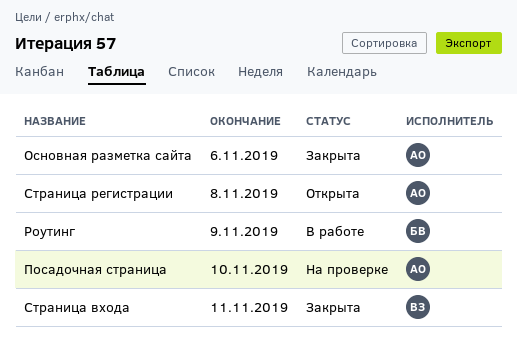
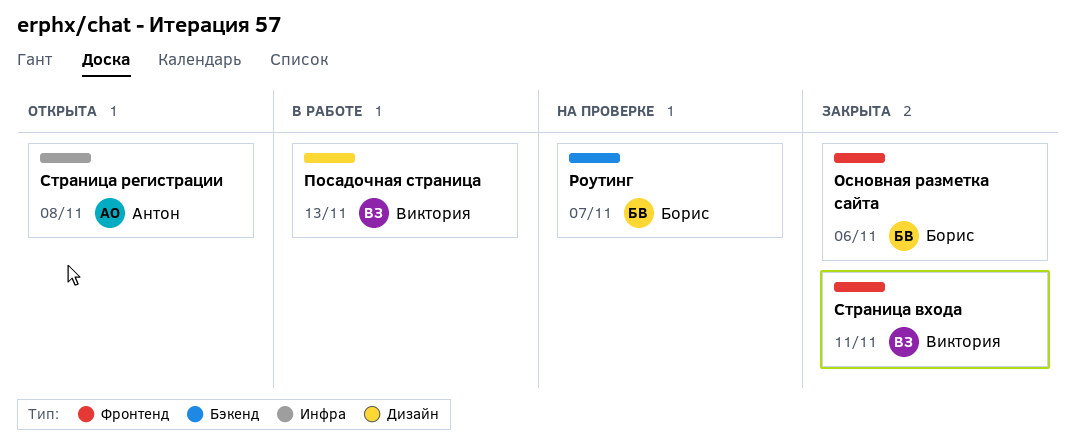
Основная разметка сайта, owner: Антон -> Борис
Посадочная страница, status: На проверке -> В работе
Посадочная страница, owner: Антон -> Виктория
Посадочная страница, due: Nov 10 -> Nov 13
Роутинг, status: В работе -> На проверке
Роутинг, due: Nov 9 -> Nov 7

